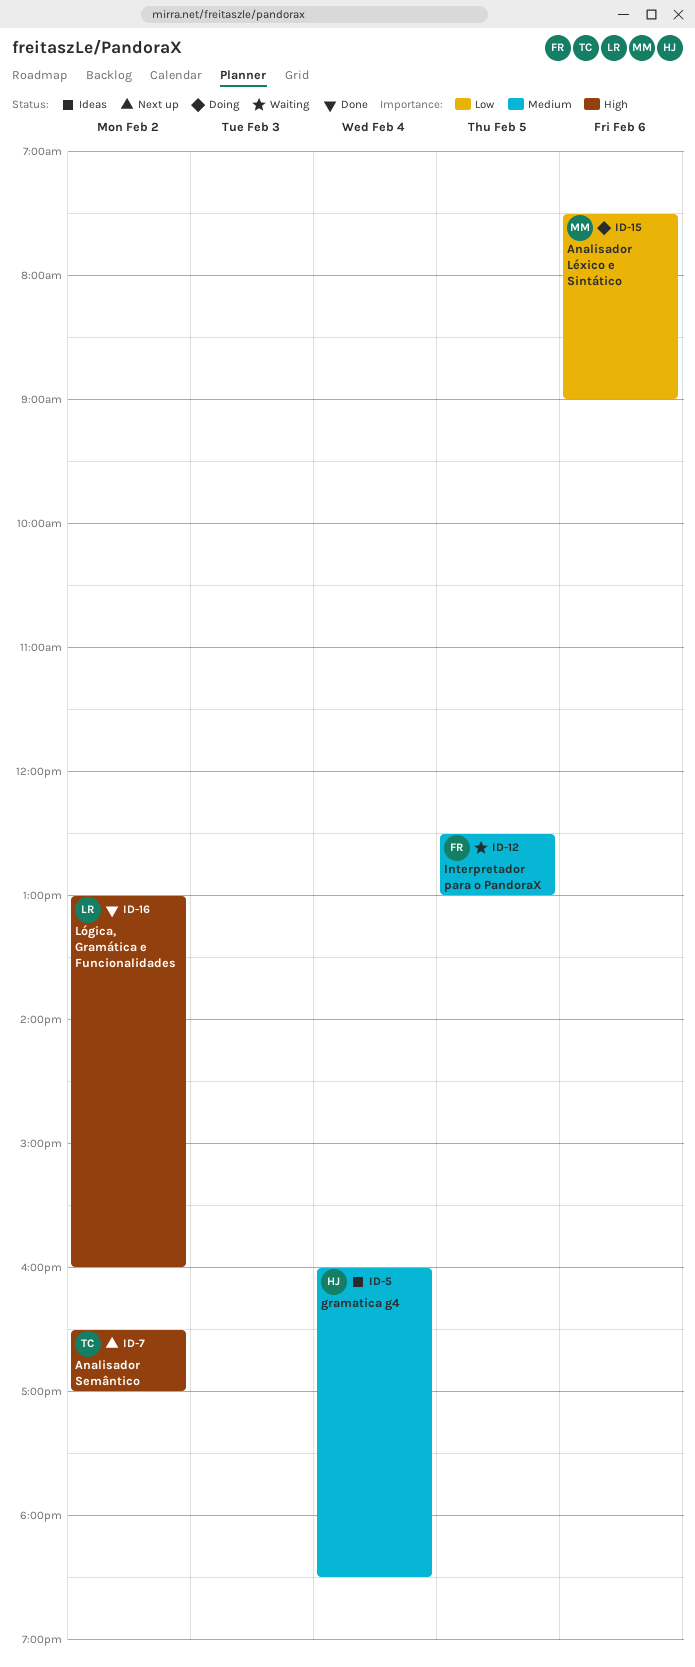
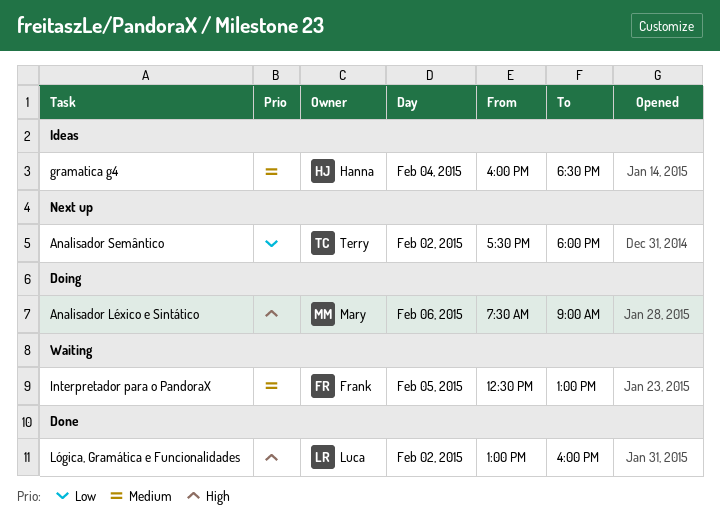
Analisador Léxico e Sintático, priority: Low -> High
Analisador Semântico, priority: High -> Low
Analisador Semântico, begins: 16:30 -> 17:30
Analisador Semântico, ends: 17:00 -> 18:00

